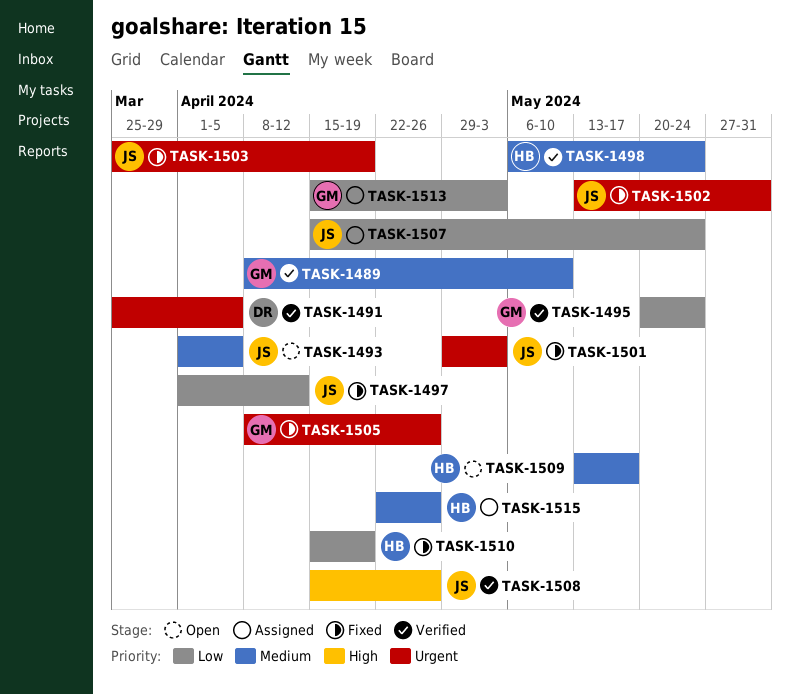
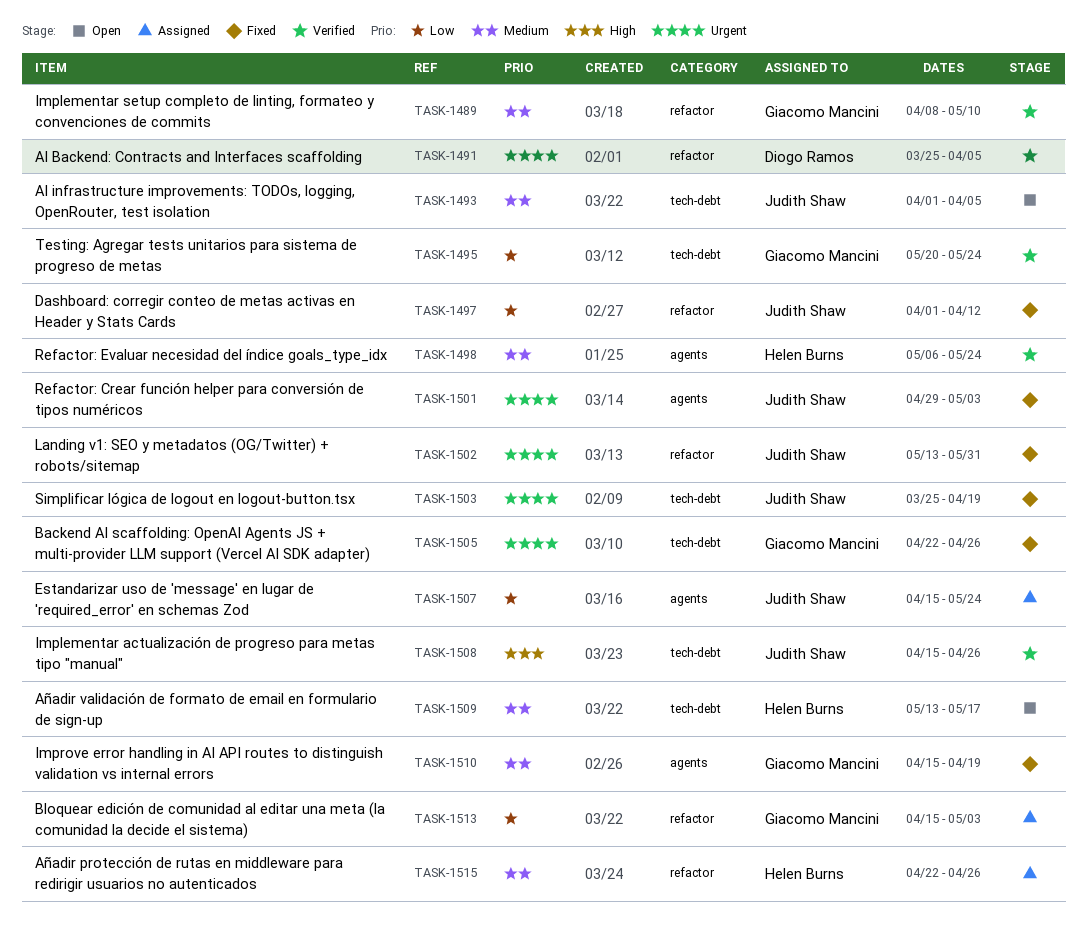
TASK-1505, start: Apr 8 -> Apr 22
TASK-1510, owner: Helen Burns -> Giacomo Mancini
TASK-1510, priority: Low -> Medium

